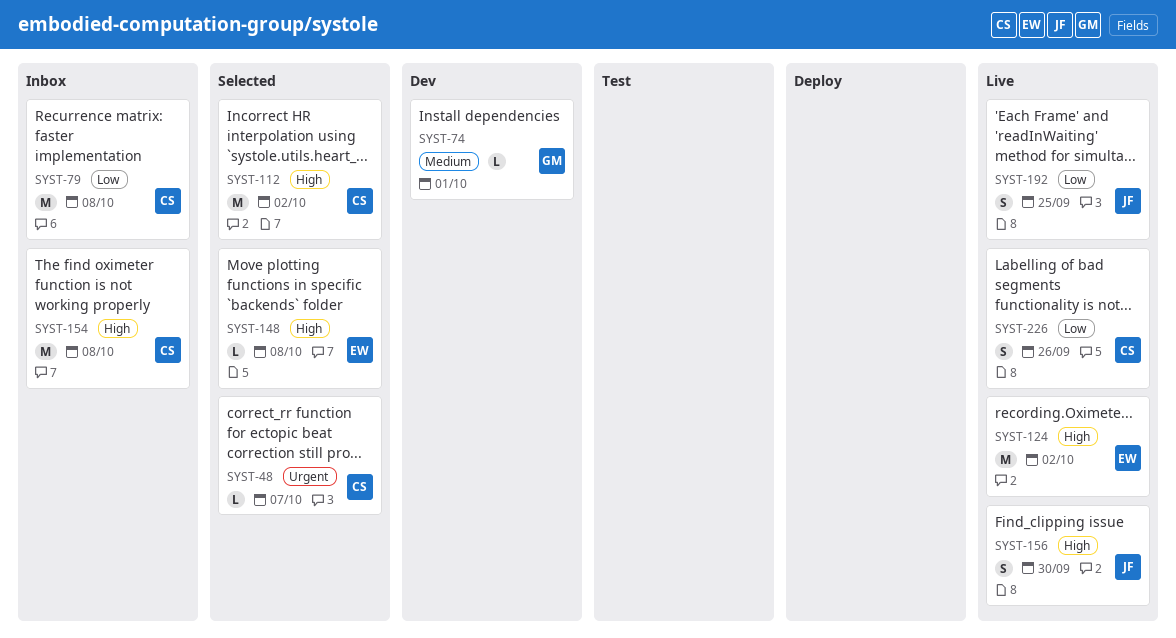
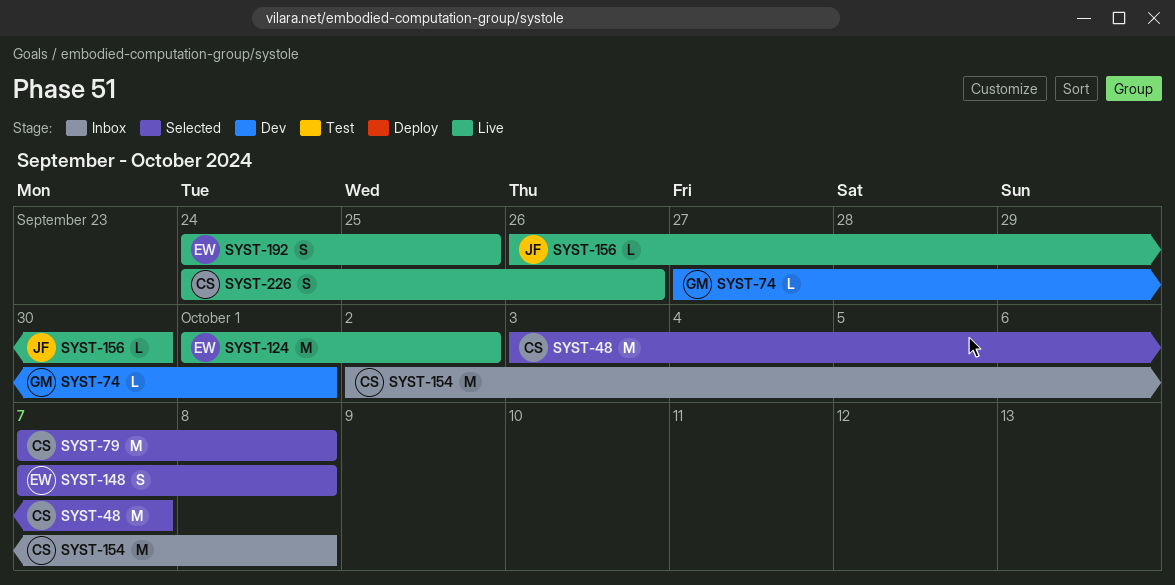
SYST-48, estimate: L -> M
SYST-79, status: Inbox -> Selected
SYST-112: present -> none
SYST-148, estimate: L -> S
SYST-156, estimate: S -> L
SYST-192, owner: JF -> EW

